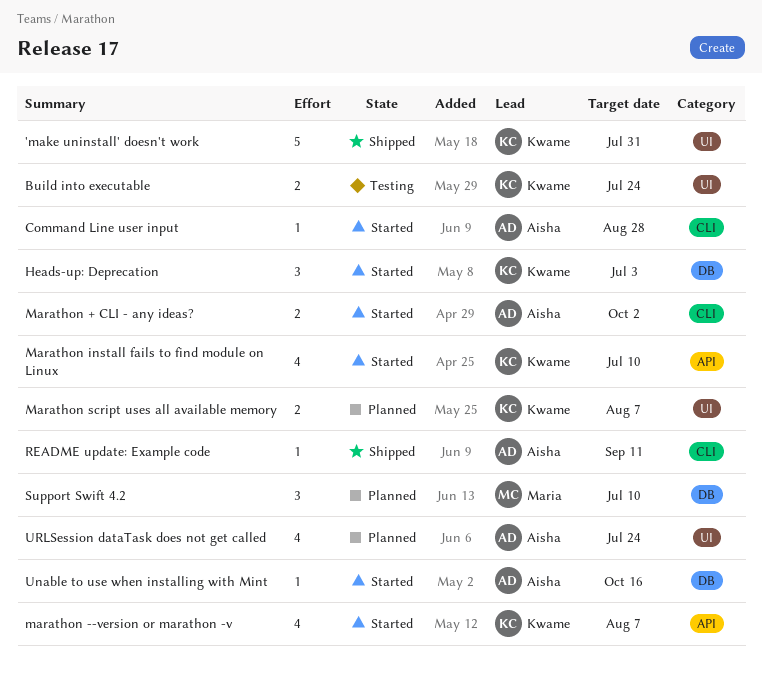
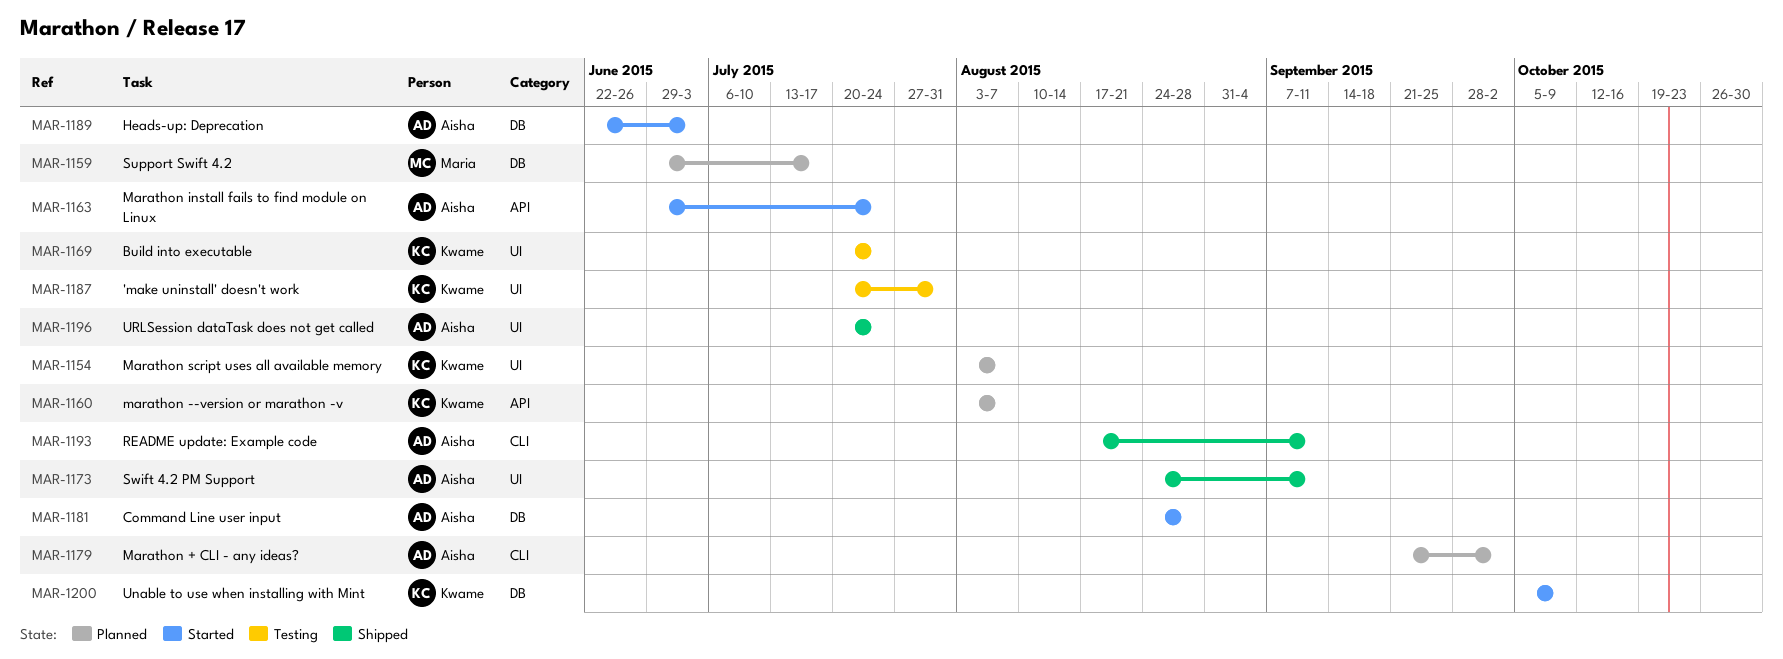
'make uninstall' doesn't work, status: Shipped -> Testing
Command Line user input, label: CLI -> DB
Heads-up: Deprecation, owner: Kwame -> Aisha
Marathon + CLI - any ideas?, status: Started -> Planned
marathon --version or marathon -v, status: Started -> Planned
Marathon install fails to find module on Linux, owner: Kwame -> Aisha
Marathon install fails to find module on Linux, due: Jul 10 -> Jul 24
Support Swift 4.2, due: Jul 10 -> Jul 17
Swift 4.2 PM Support: none -> present
Unable to use when installing with Mint, owner: Aisha -> Kwame
Unable to use when installing with Mint, due: Oct 16 -> Oct 9
URLSession dataTask does not get called, status: Planned -> Shipped

